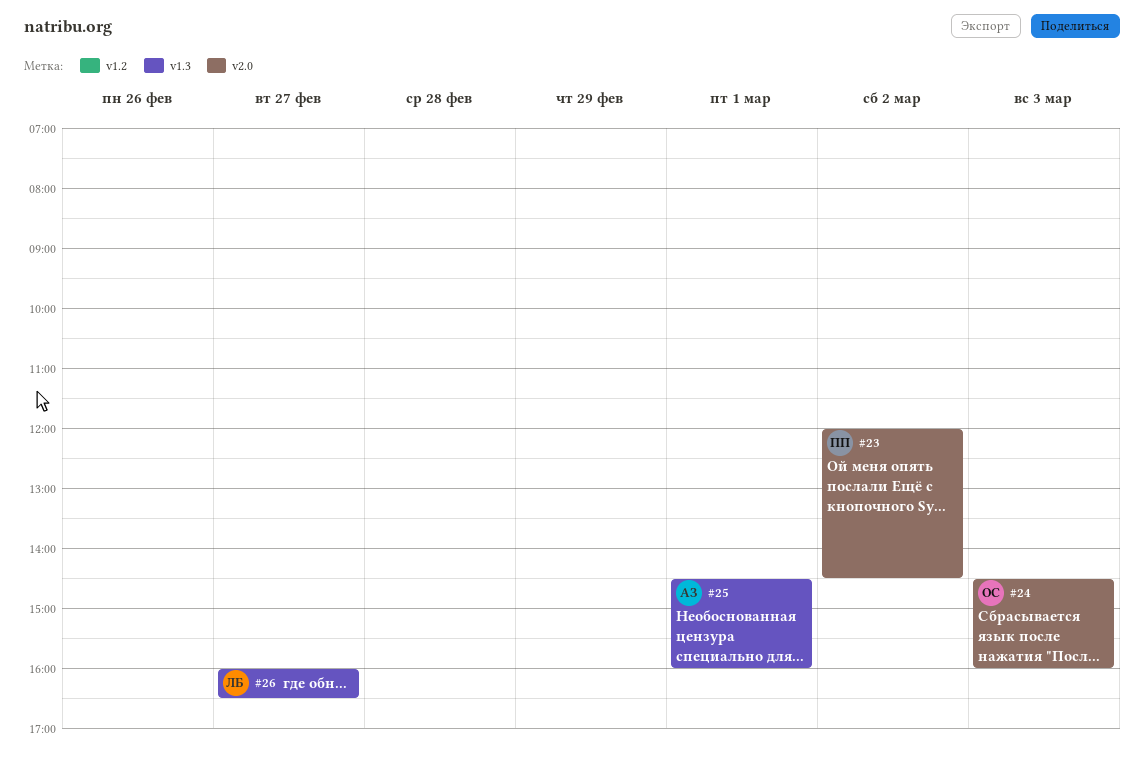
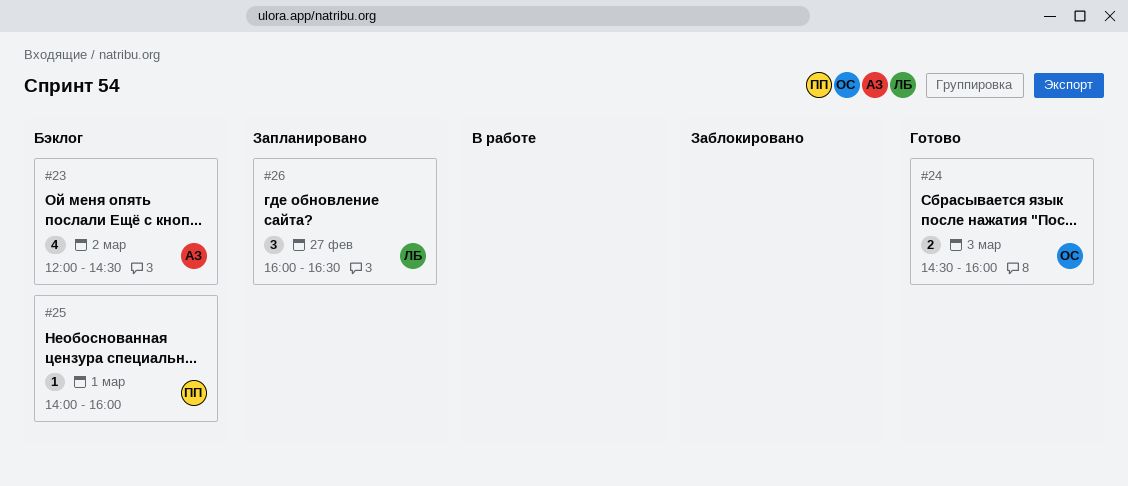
#23, owner: ПП -> АЗ
#25, owner: АЗ -> ПП
#25, begins: 14:30 -> 14:00

